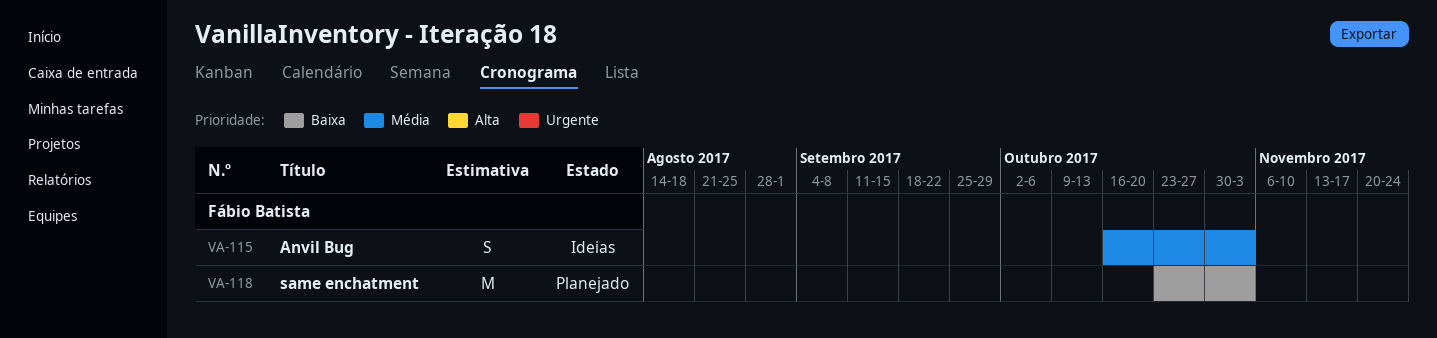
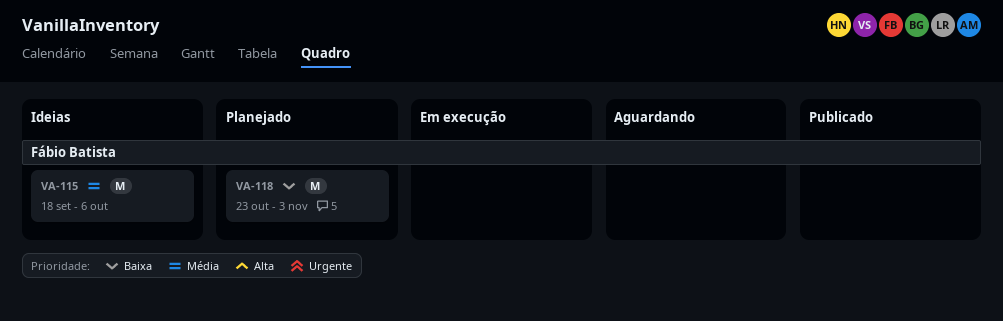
VA-115, estimate: S -> M
VA-115, start: Oct 16 -> Sep 18
VA-115, due: Nov 3 -> Oct 6

